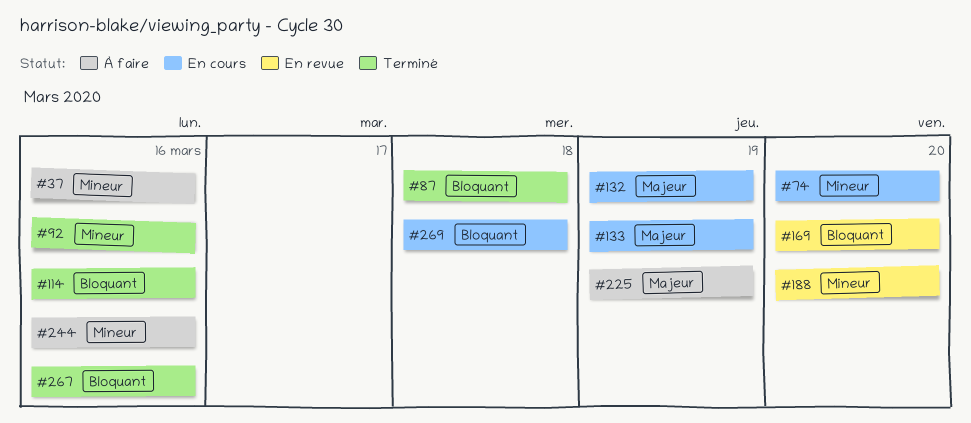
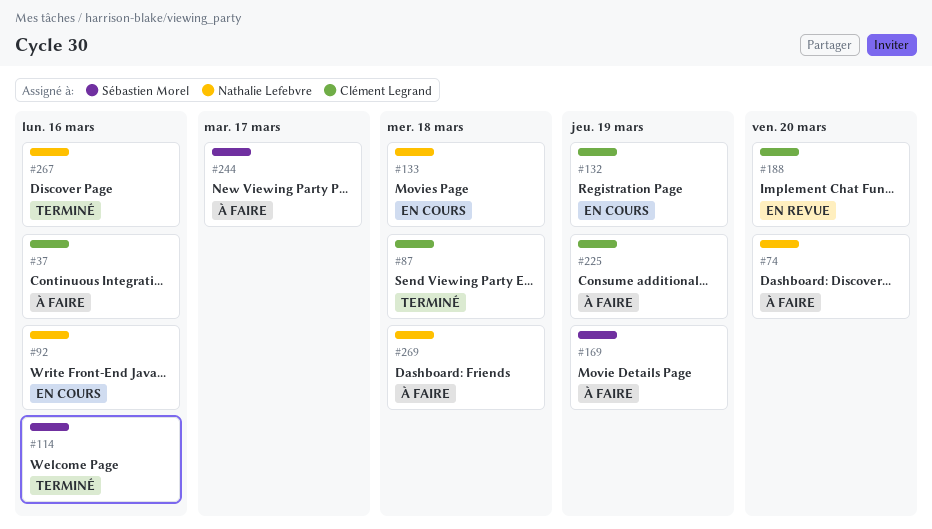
#74, status: En cours -> À faire
#92, status: Terminé -> En cours
#133, due: Mar 19 -> Mar 18
#169, status: En revue -> À faire
#169, due: Mar 20 -> Mar 19
#244, due: Mar 16 -> Mar 17
#269, status: En cours -> À faire

